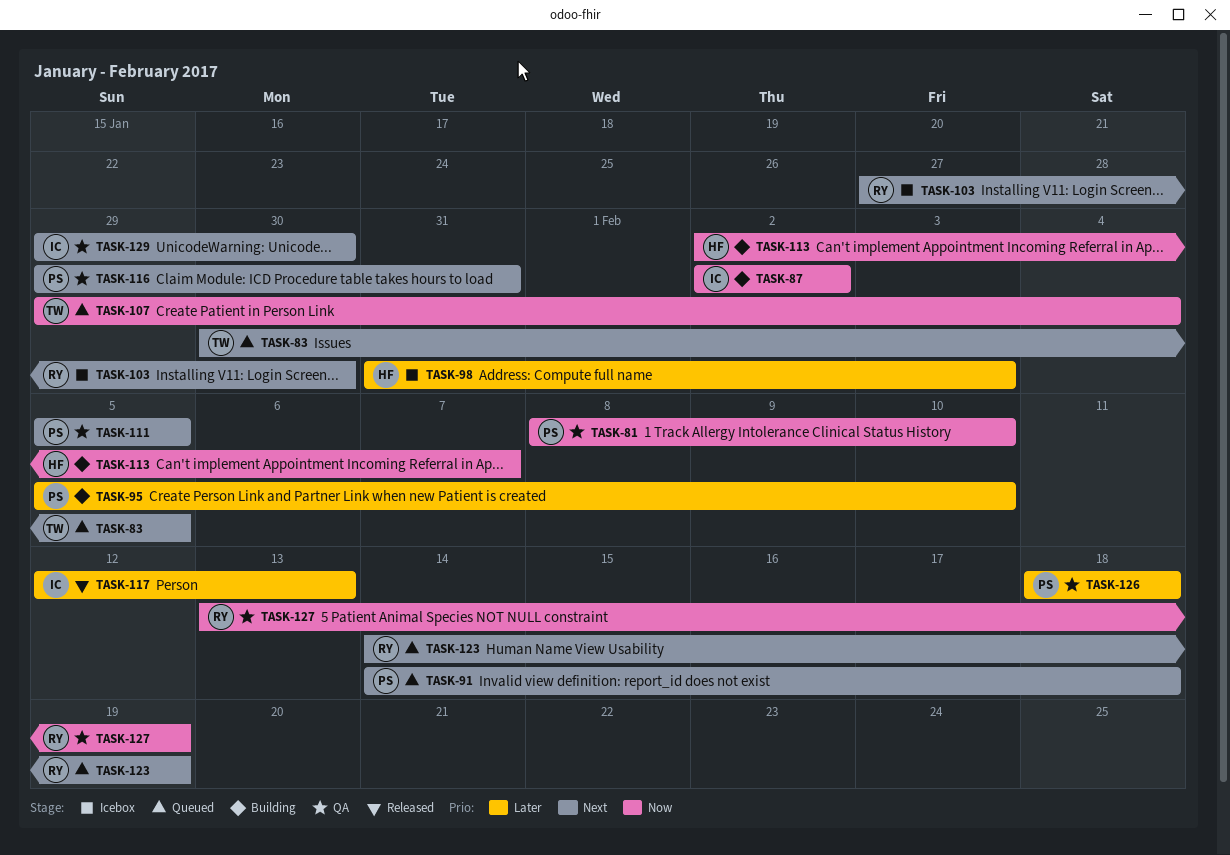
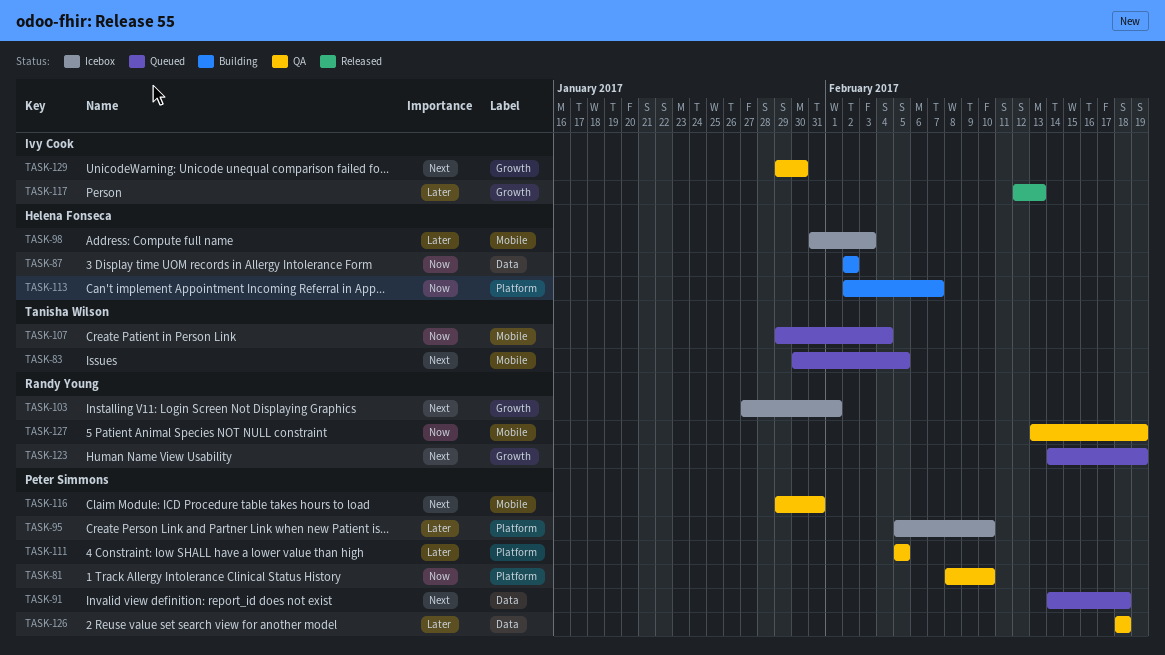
TASK-87, owner: Ivy Cook -> Helena Fonseca
TASK-95, status: Building -> Icebox
TASK-103, due: Jan 30 -> Feb 1
TASK-111, priority: Next -> Later

